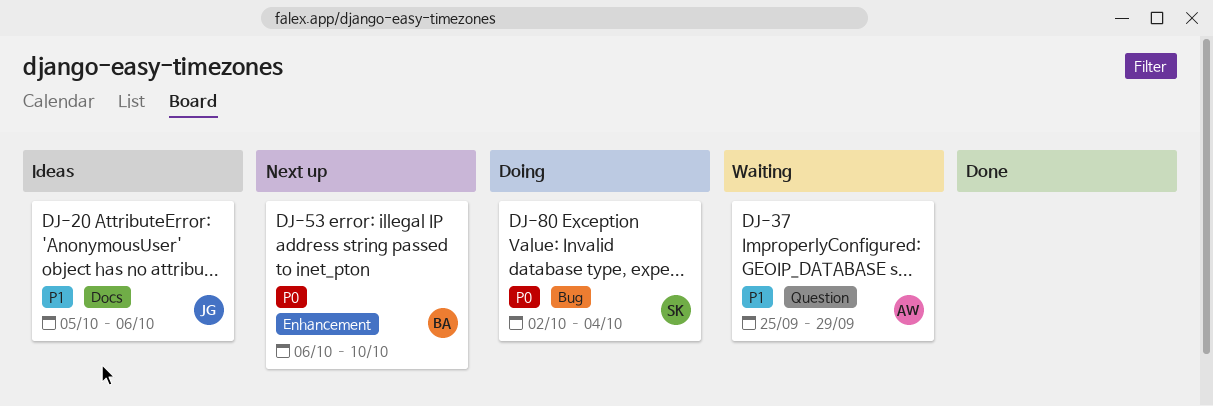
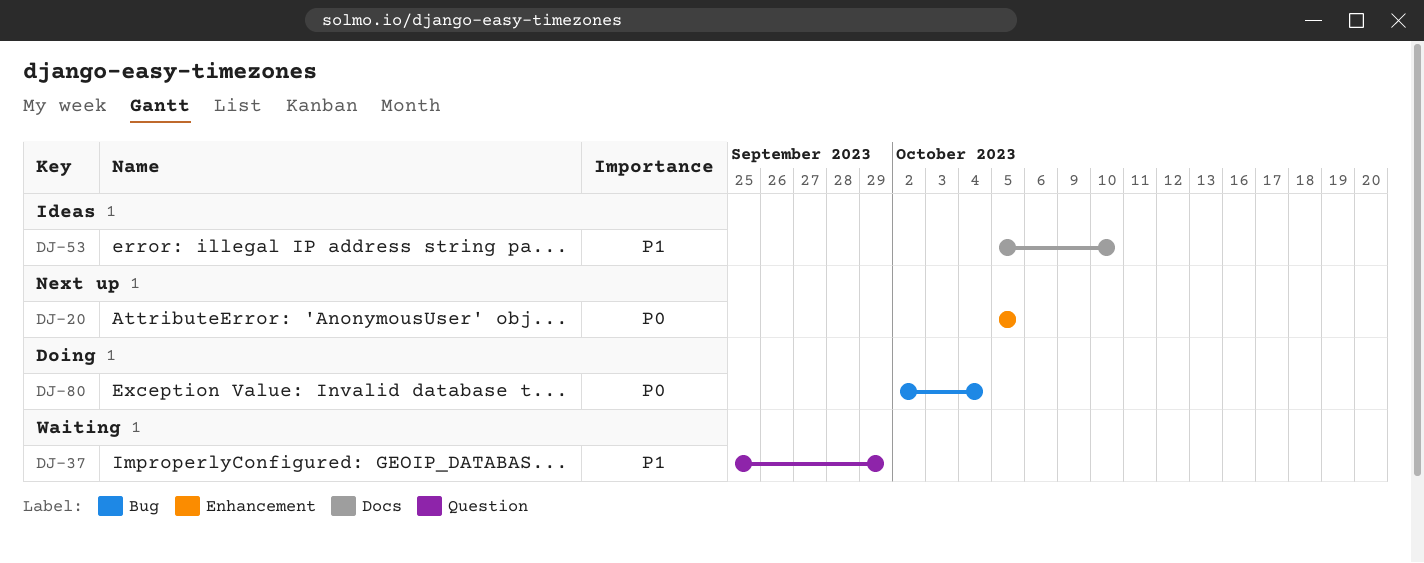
DJ-20, status: Ideas -> Next up
DJ-20, priority: P1 -> P0
DJ-20, label: Docs -> Enhancement
DJ-20, due: Oct 6 -> Oct 5
DJ-53, status: Next up -> Ideas
DJ-53, priority: P0 -> P1
DJ-53, label: Enhancement -> Docs
DJ-53, start: Oct 6 -> Oct 5

